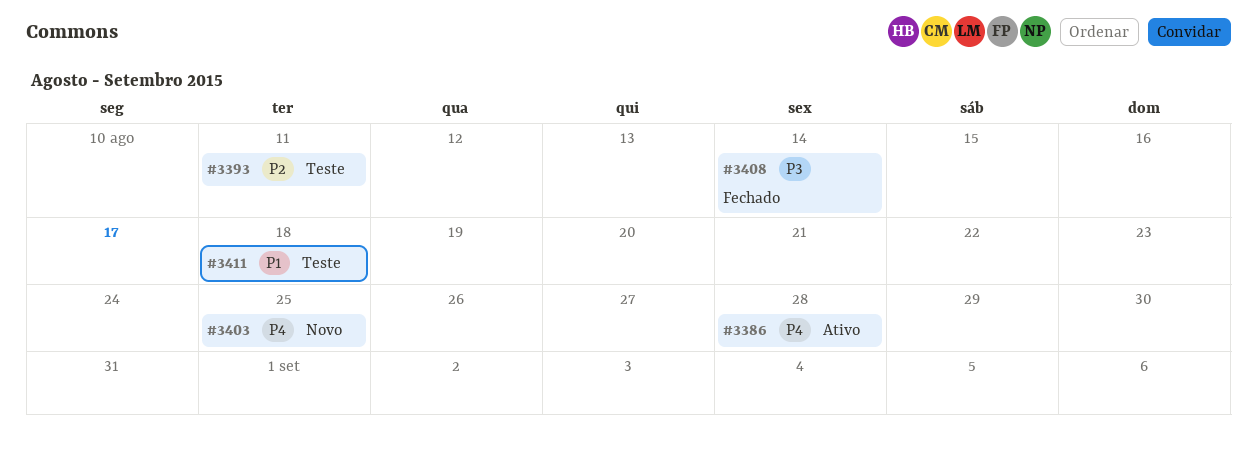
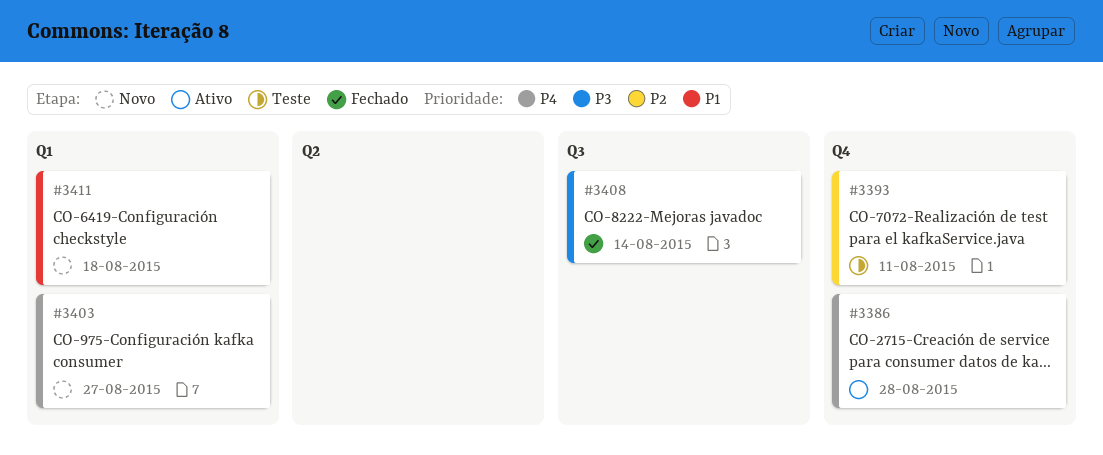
#3403, due: Aug 25 -> Aug 27
#3411, status: Teste -> Novo

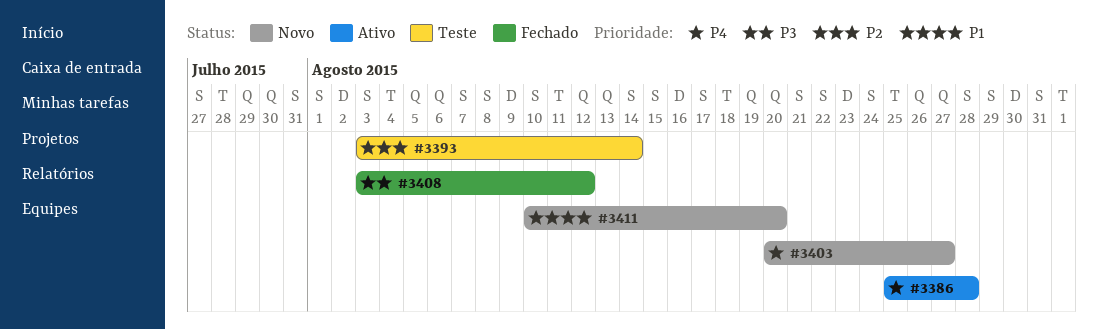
#3393, due: Aug 11 -> Aug 14
#3408, due: Aug 14 -> Aug 12
#3411, due: Aug 18 -> Aug 20

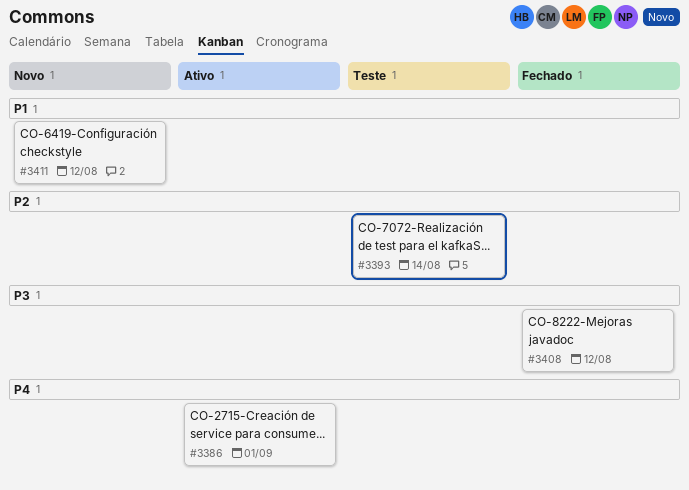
#3386, due: Aug 28 -> Sep 1
#3403: present -> none
#3411, due: Aug 20 -> Aug 12

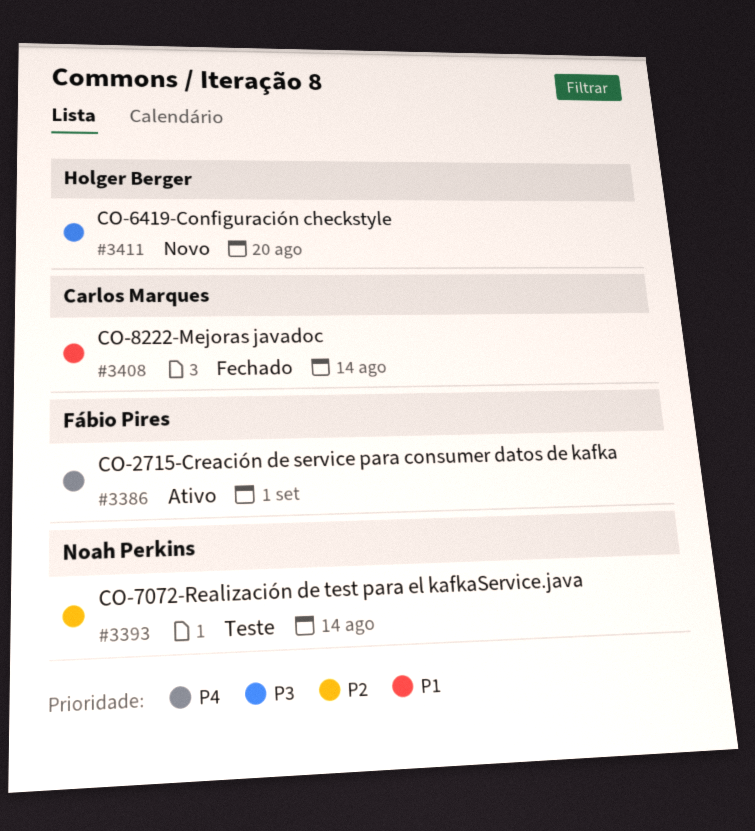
#3408, priority: P3 -> P1
#3408, due: Aug 12 -> Aug 14
#3411, priority: P1 -> P3
#3411, due: Aug 12 -> Aug 20

